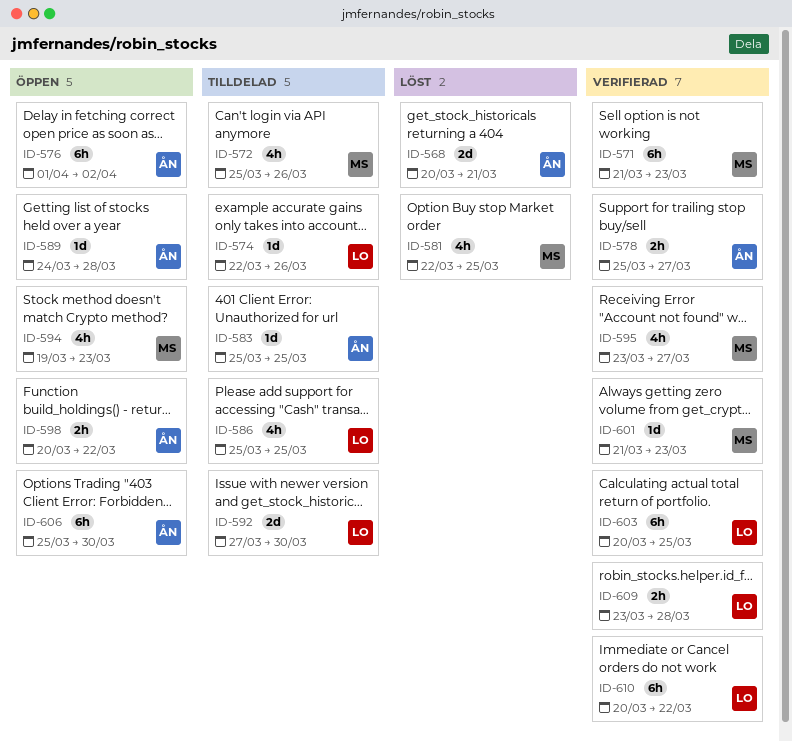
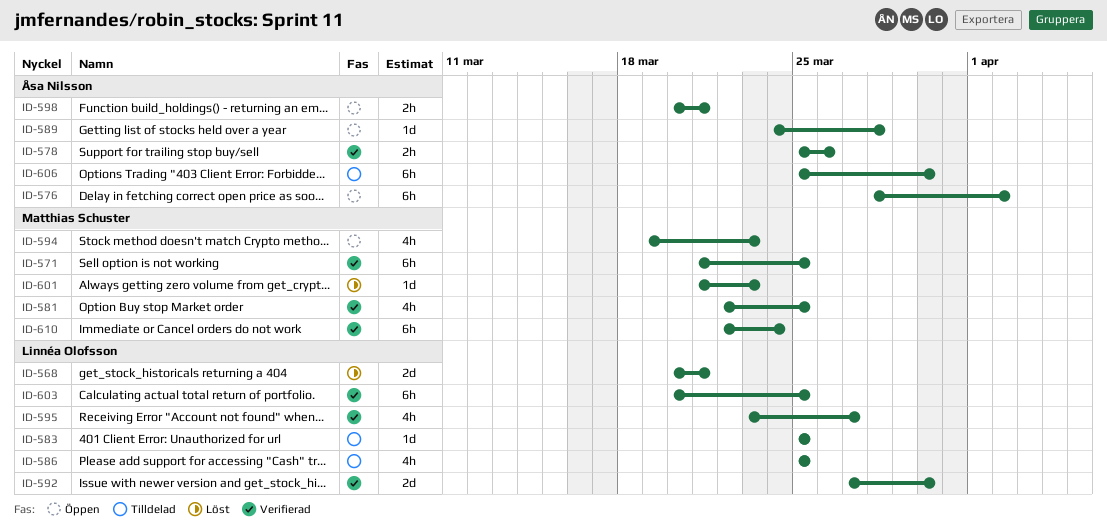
ID-568, owner: Åsa Nilsson -> Linnéa Olofsson
ID-571, due: Mar 23 -> Mar 25
ID-572: present -> none
ID-574: present -> none
ID-576, start: Apr 1 -> Mar 28
ID-578, due: Mar 27 -> Mar 26
ID-581, status: Löst -> Verifierad
ID-583, owner: Åsa Nilsson -> Linnéa Olofsson
ID-592, status: Tilldelad -> Verifierad
ID-595, owner: Matthias Schuster -> Linnéa Olofsson
ID-598, due: Mar 22 -> Mar 21
ID-601, status: Verifierad -> Löst
ID-606, status: Öppen -> Tilldelad
ID-609: present -> none
ID-610, owner: Linnéa Olofsson -> Matthias Schuster
ID-610, start: Mar 20 -> Mar 22
ID-610, due: Mar 22 -> Mar 24

